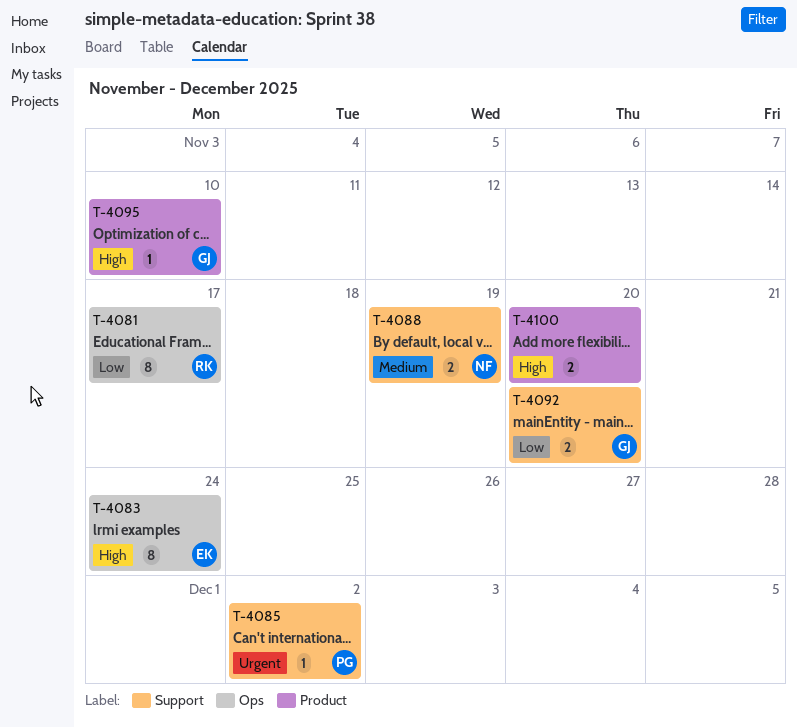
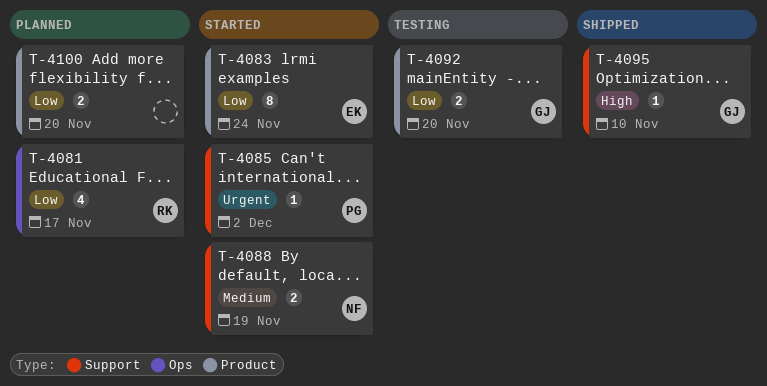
T-4081, estimate: 8 -> 4
T-4083, priority: High -> Low
T-4083, label: Ops -> Product
T-4092, label: Support -> Product
T-4095, label: Product -> Support
T-4100, priority: High -> Low

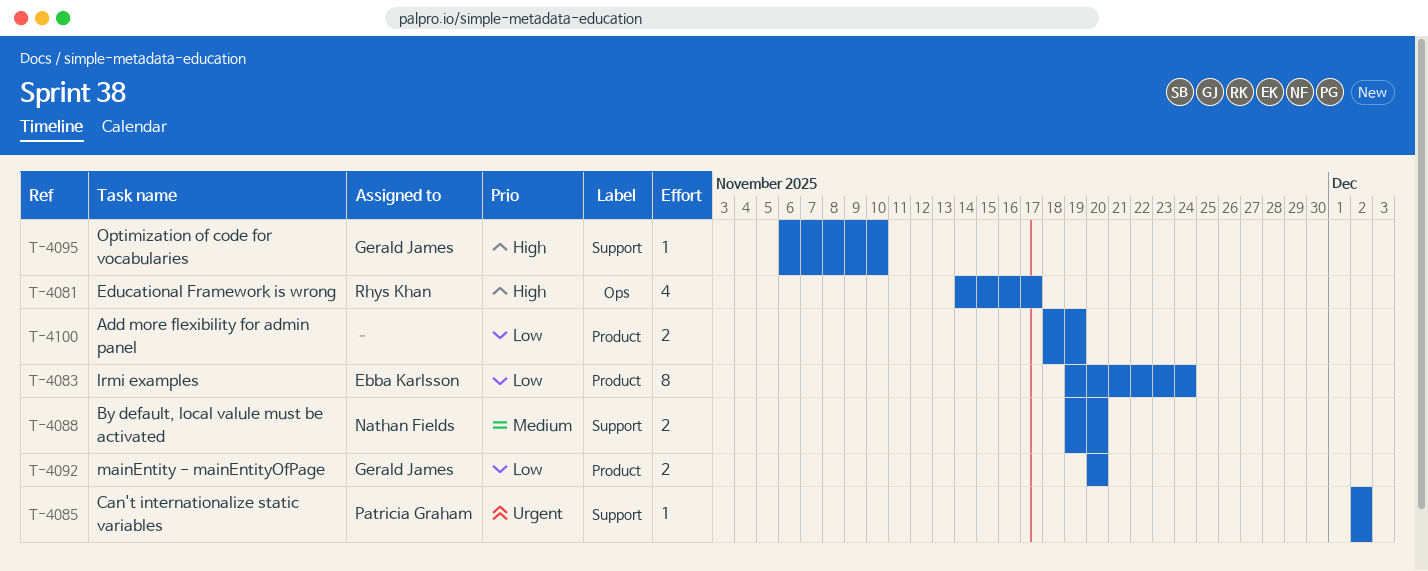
T-4081, priority: Low -> High
T-4088, due: Nov 19 -> Nov 20
T-4100, due: Nov 20 -> Nov 19

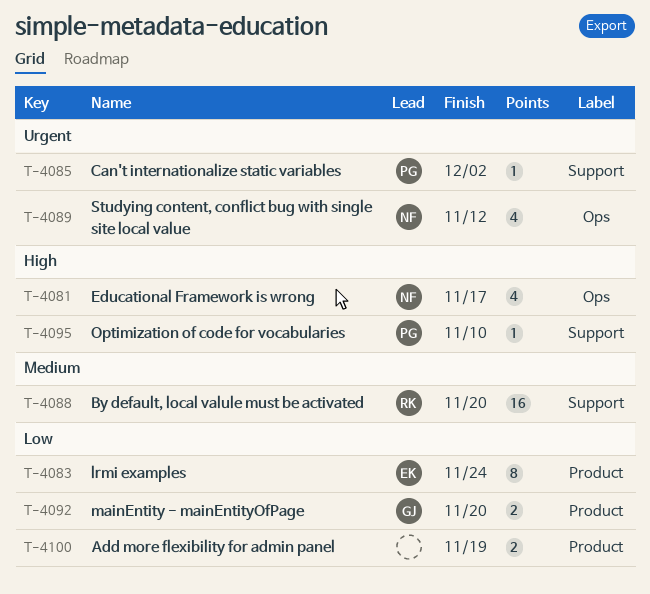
T-4081, owner: Rhys Khan -> Nathan Fields
T-4088, owner: Nathan Fields -> Rhys Khan
T-4088, estimate: 2 -> 16
T-4089: none -> present
T-4095, owner: Gerald James -> Patricia Graham

